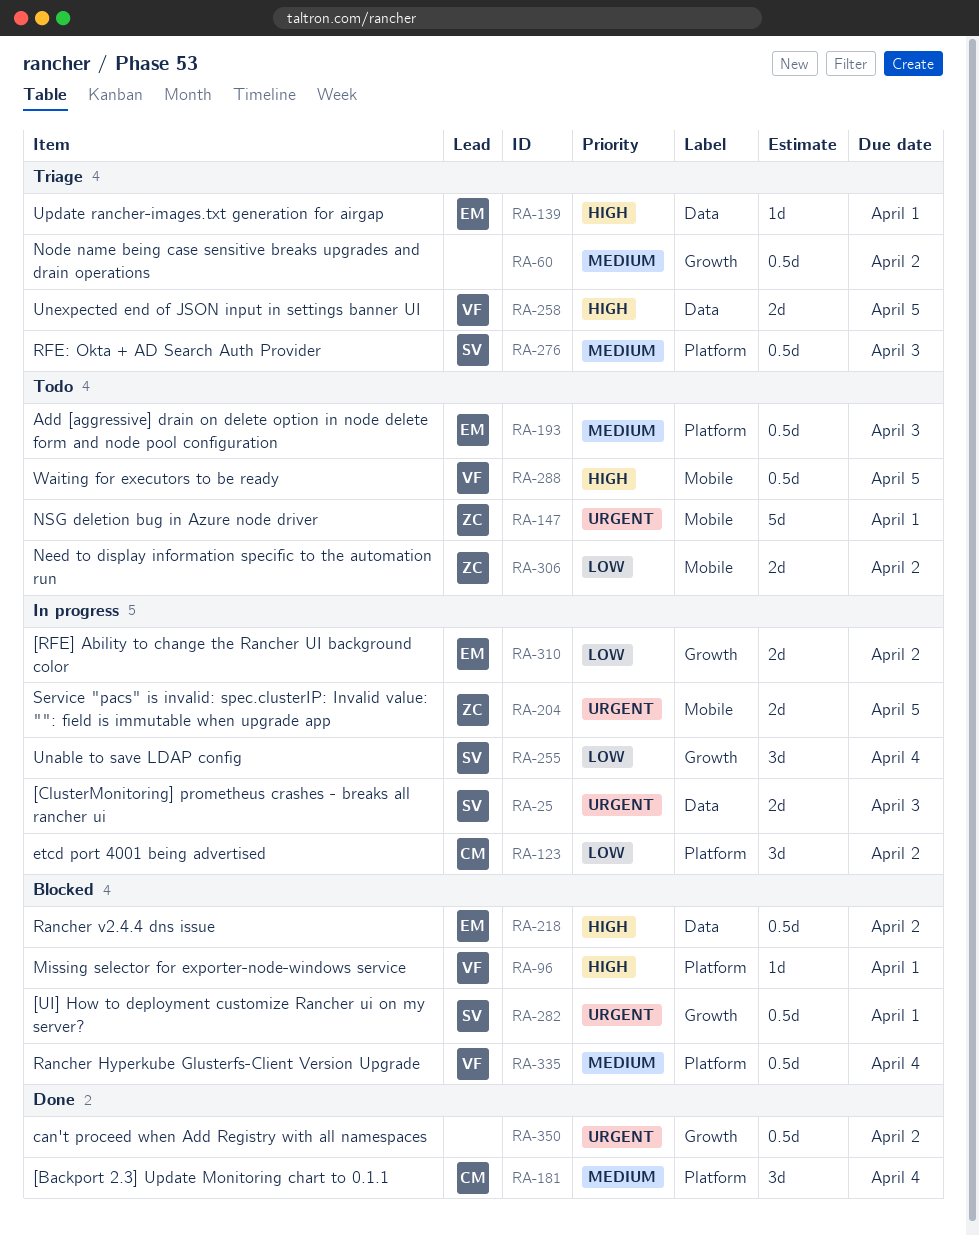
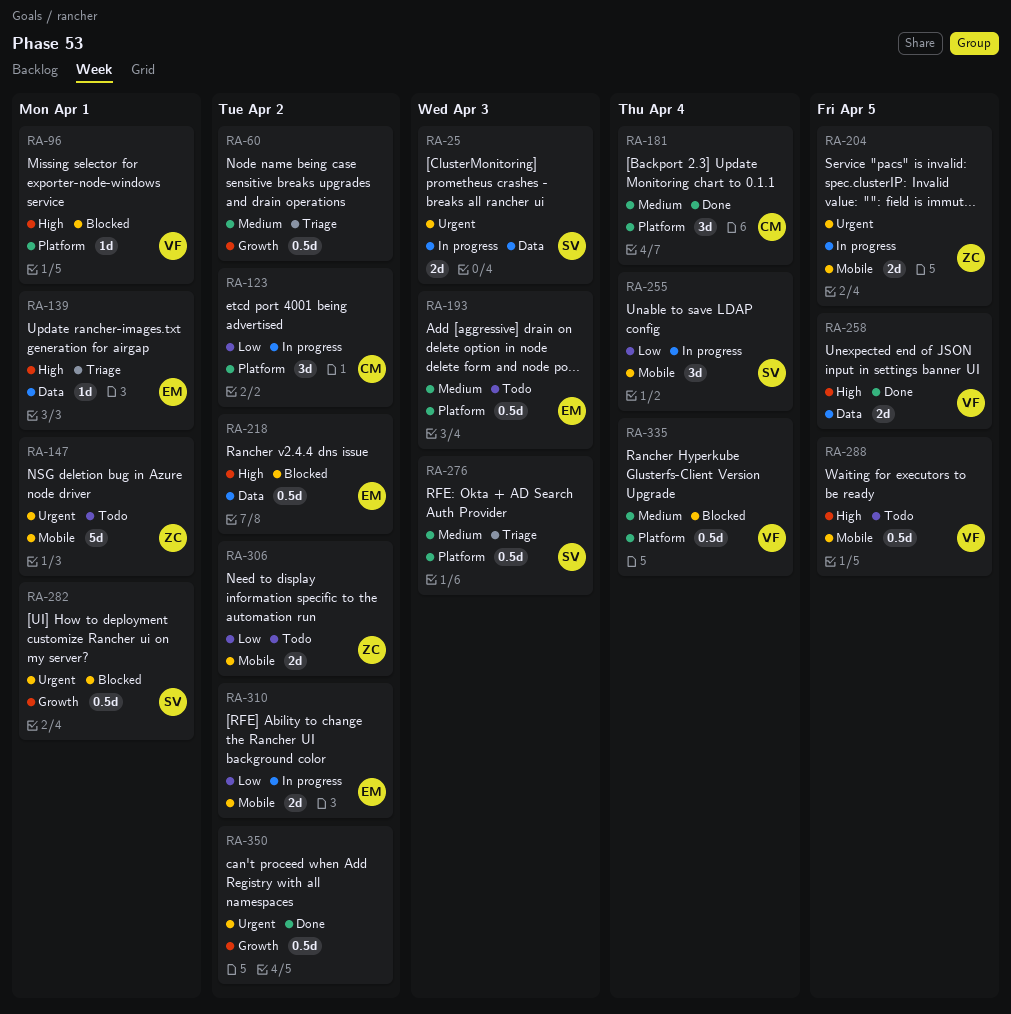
RA-255, label: Growth -> Mobile
RA-258, status: Triage -> Done
RA-310, label: Growth -> Mobile

